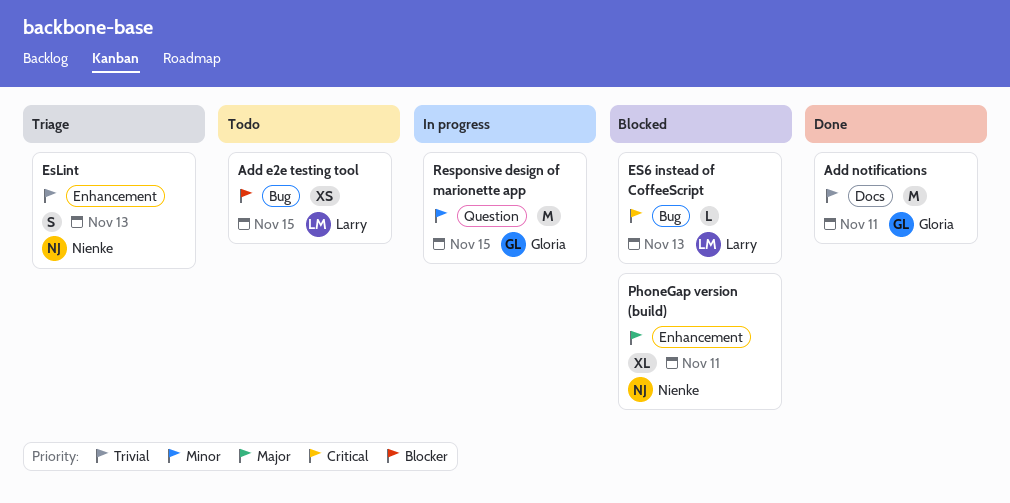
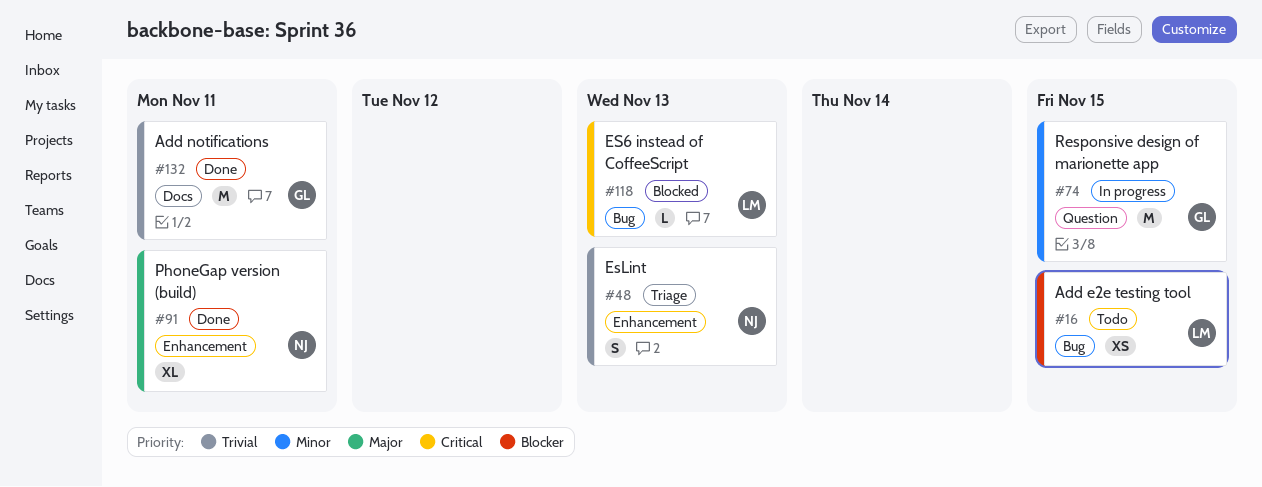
PhoneGap version (build), status: Blocked -> Done

